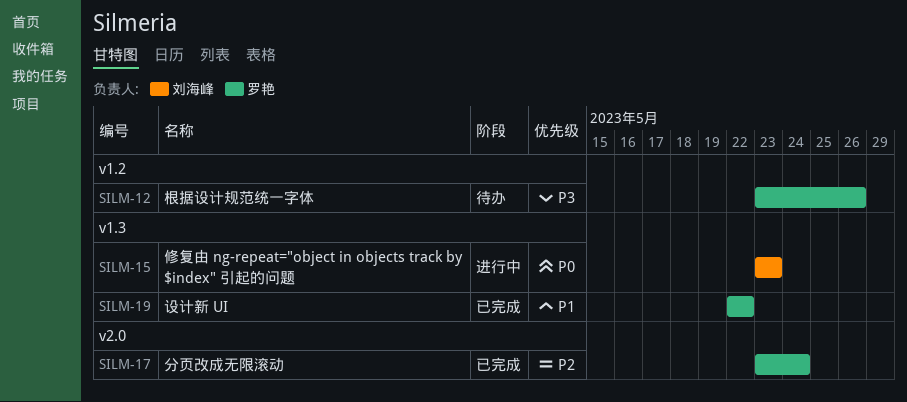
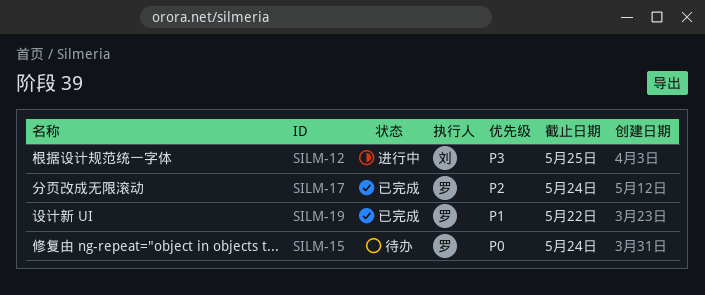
SILM-12, status: 待办 -> 进行中
SILM-12, owner: 罗艳 -> 刘海峰
SILM-12, due: May 26 -> May 25
SILM-15, status: 进行中 -> 待办
SILM-15, owner: 刘海峰 -> 罗艳
SILM-15, due: May 23 -> May 24

